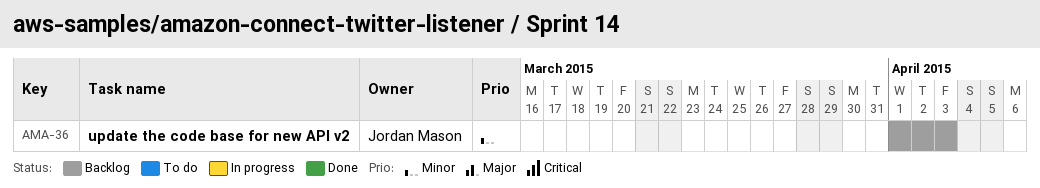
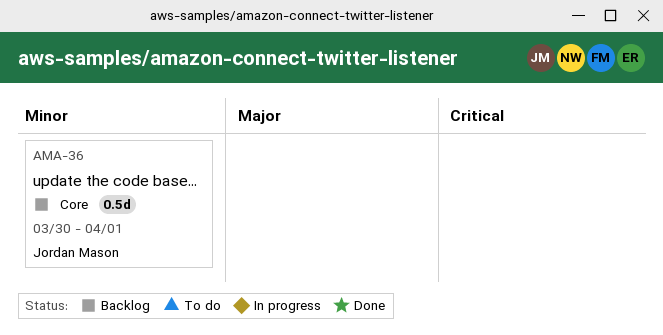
AMA-36, start: Apr 1 -> Mar 30
AMA-36, due: Apr 3 -> Apr 1

